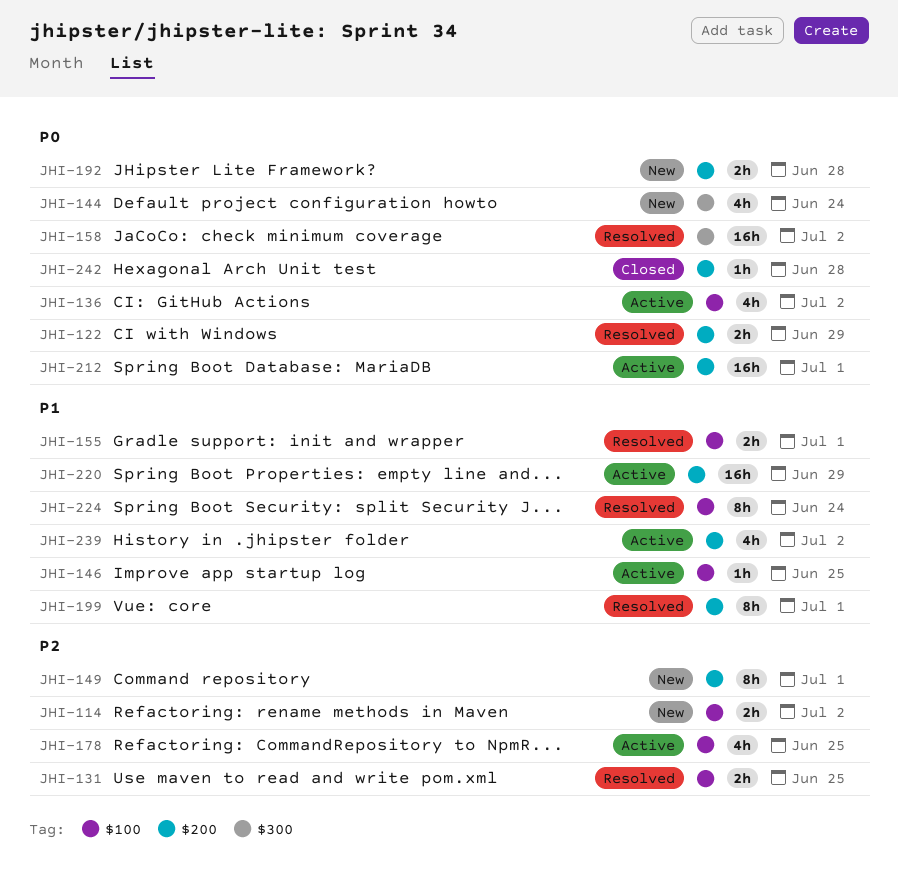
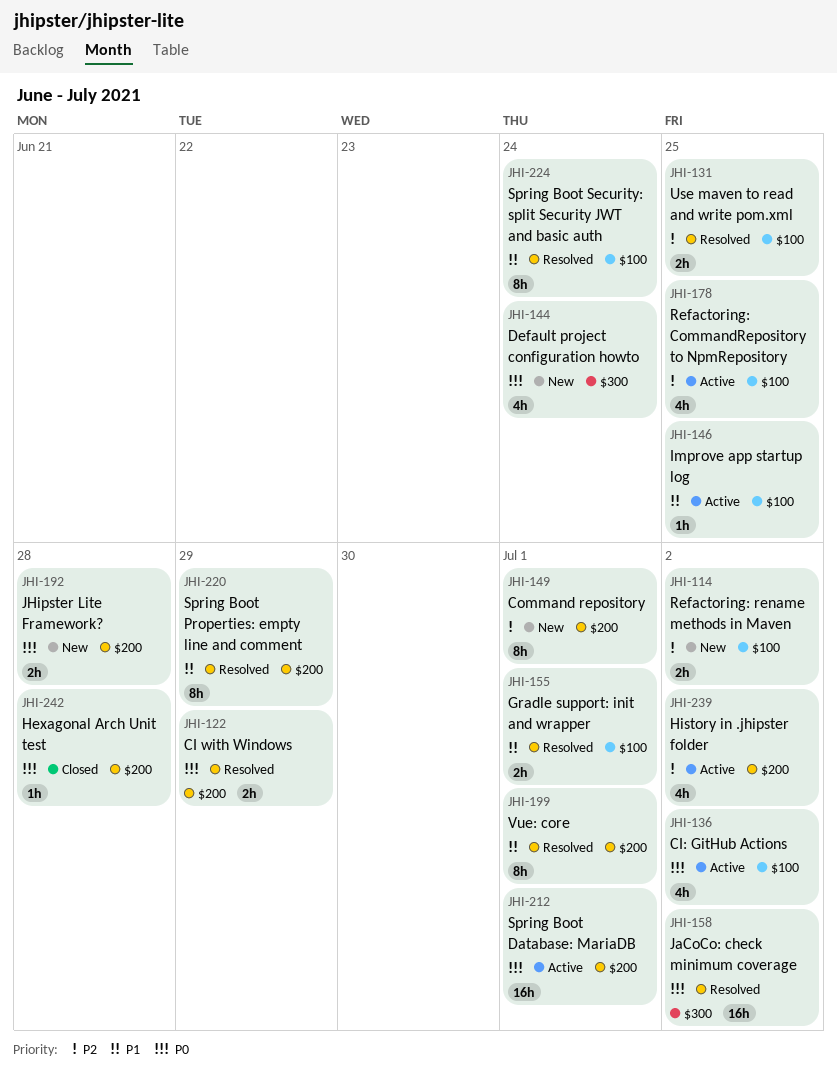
JHI-220, status: Active -> Resolved
JHI-220, estimate: 16h -> 8h
JHI-239, priority: P1 -> P2

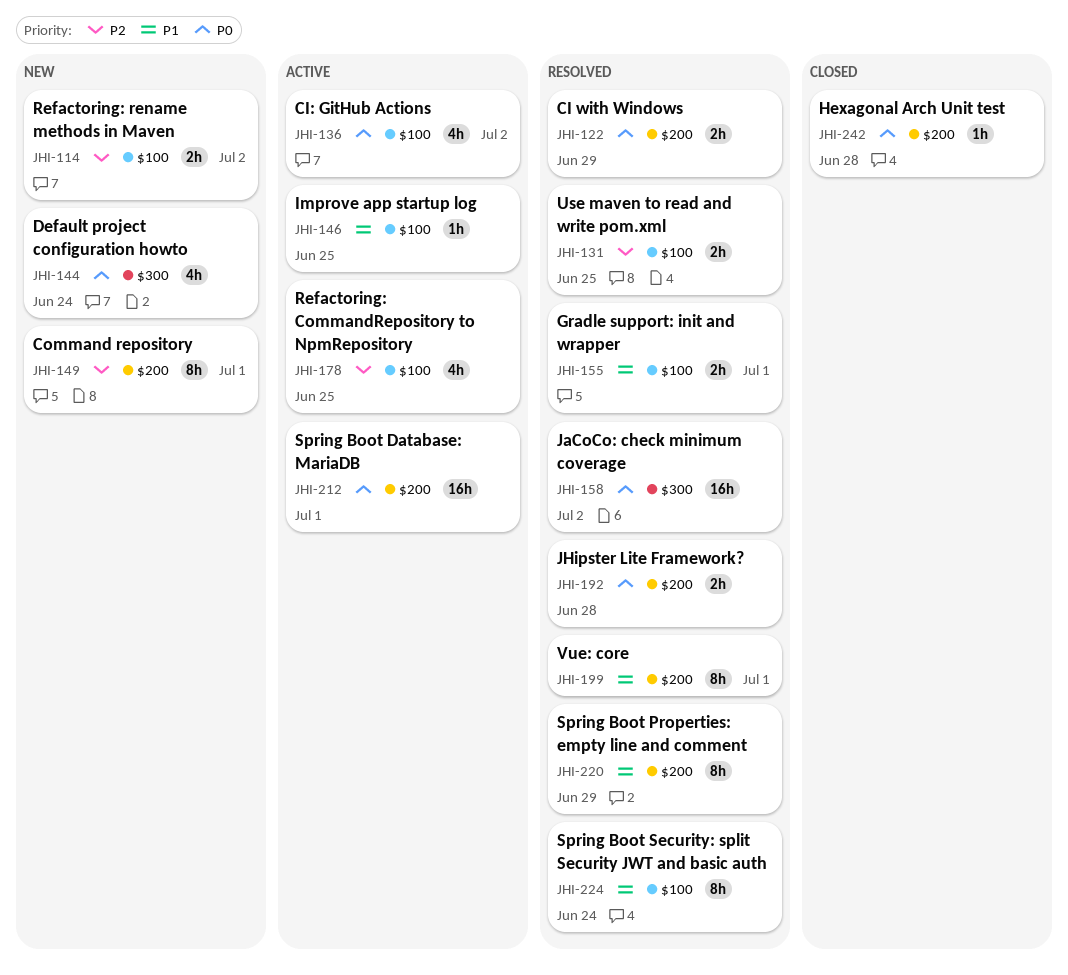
JHI-192, status: New -> Resolved
JHI-239: present -> none

